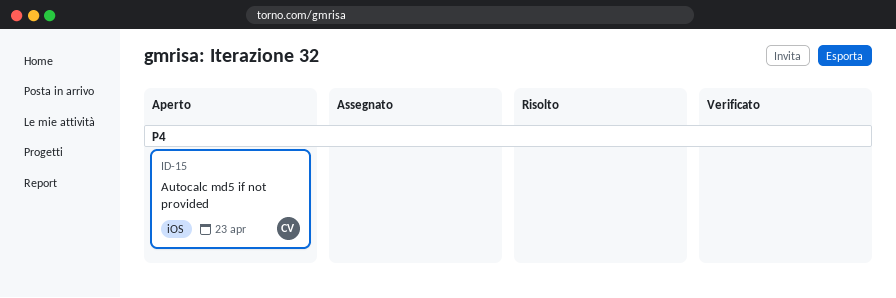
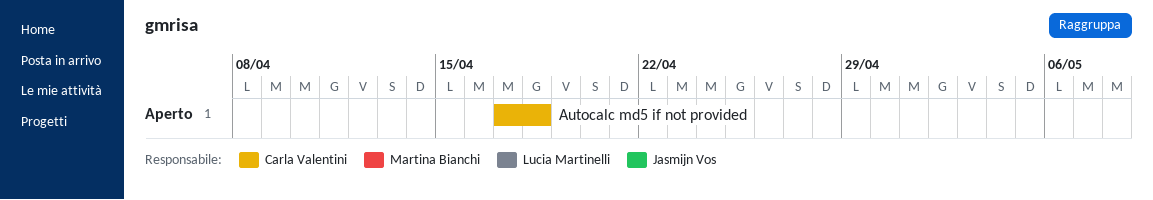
Autocalc md5 if not provided, due: Apr 23 -> Apr 18

